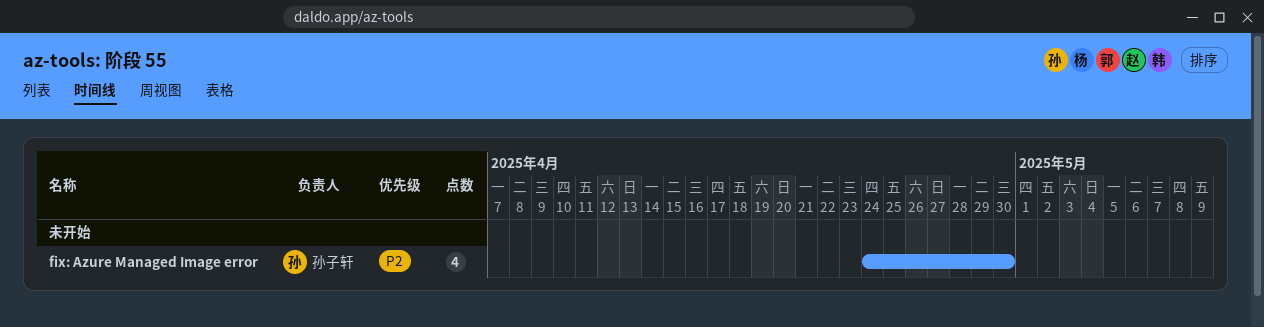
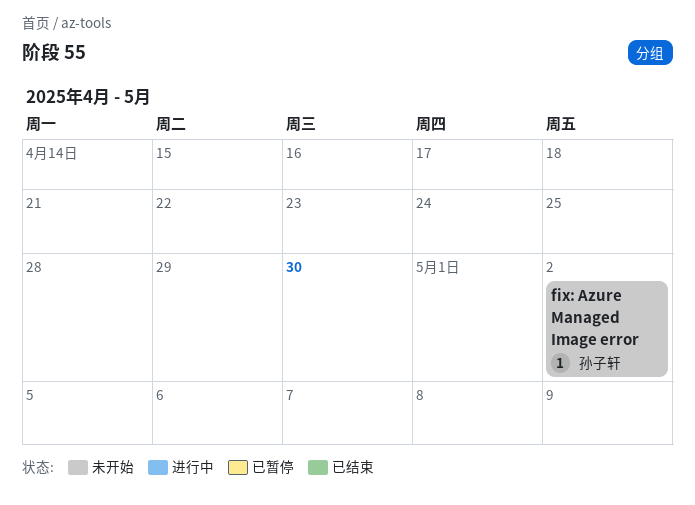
fix: Azure Managed Image error, estimate: 4 -> 1
fix: Azure Managed Image error, due: Apr 30 -> May 2

